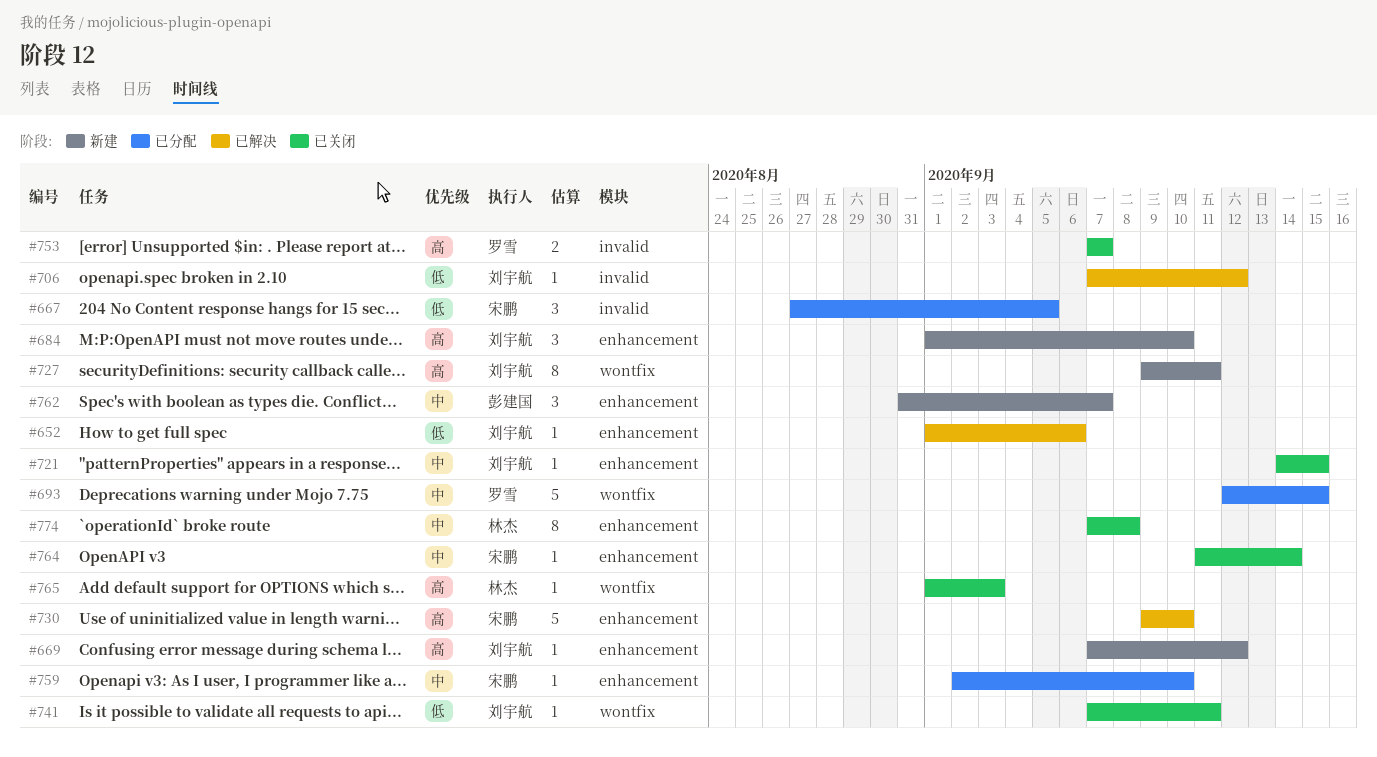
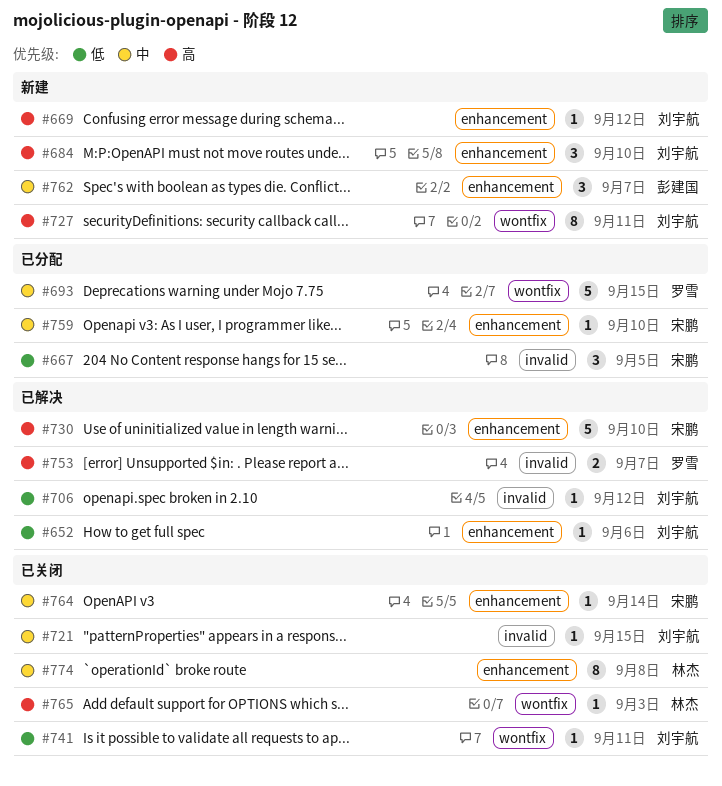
#721, label: enhancement -> invalid
#753, status: 已关闭 -> 已解决

